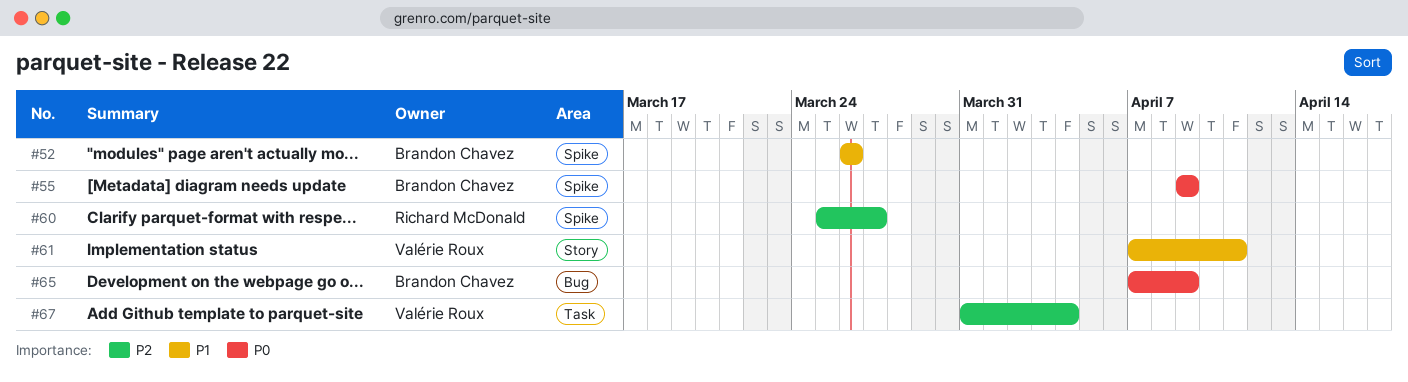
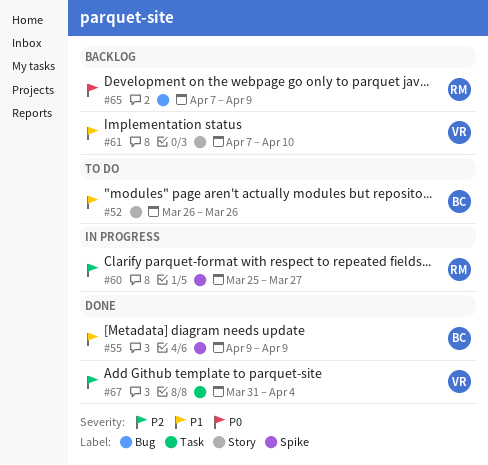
#52, label: Spike -> Story
#55, priority: P0 -> P1
#61, due: Apr 11 -> Apr 10
#65, owner: Brandon Chavez -> Richard McDonald

